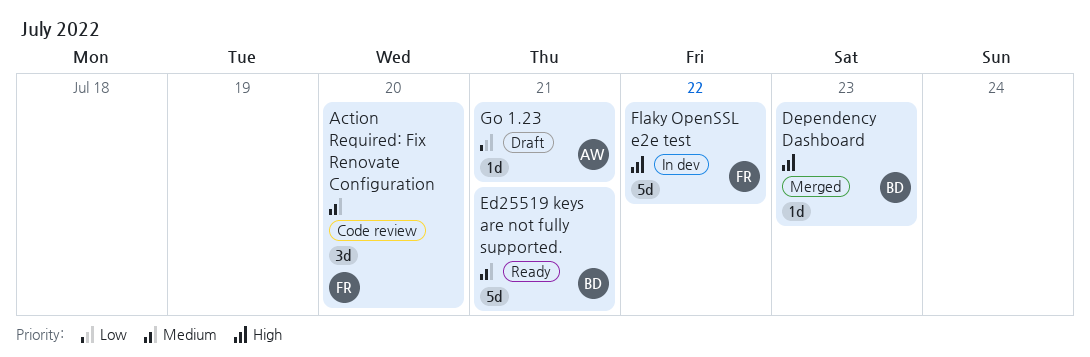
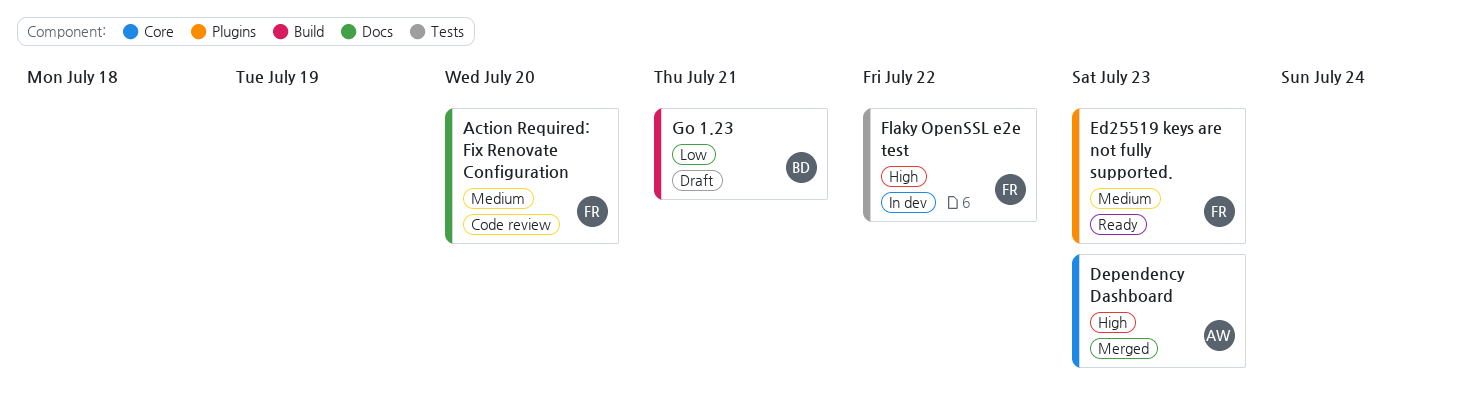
Dependency Dashboard, owner: BD -> AW
Ed25519 keys are not fully supported., owner: BD -> FR
Ed25519 keys are not fully supported., due: Jul 21 -> Jul 23
Go 1.23, owner: AW -> BD

